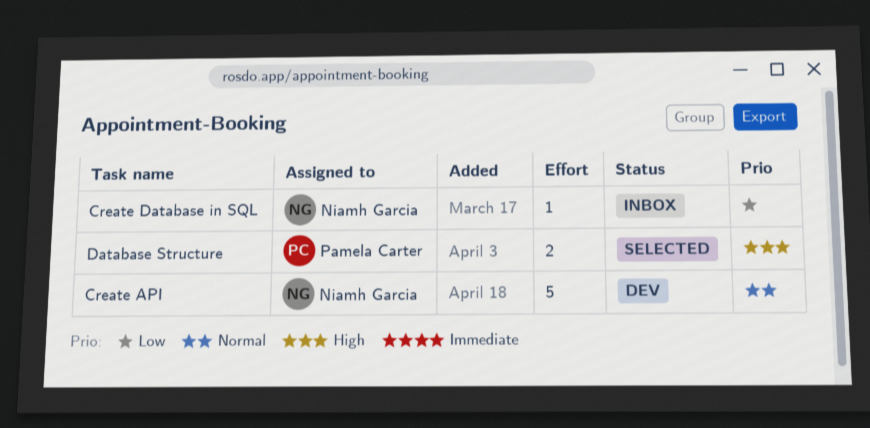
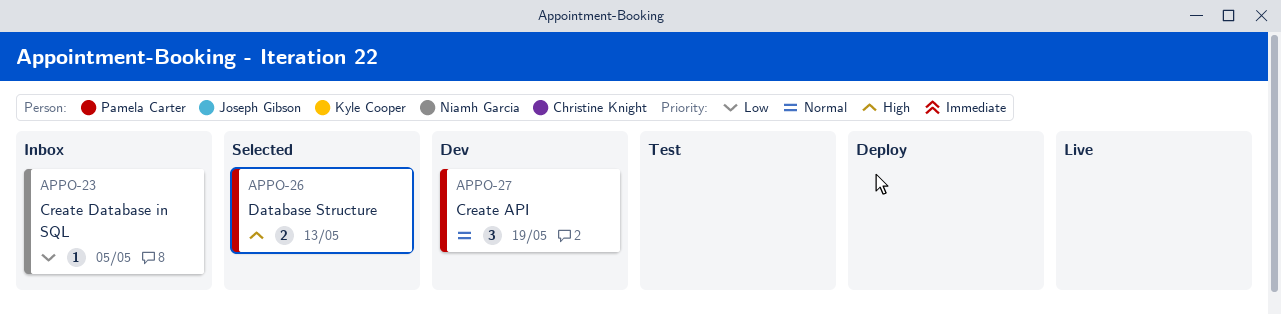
Create API, owner: Niamh Garcia -> Pamela Carter
Create API, estimate: 5 -> 3

